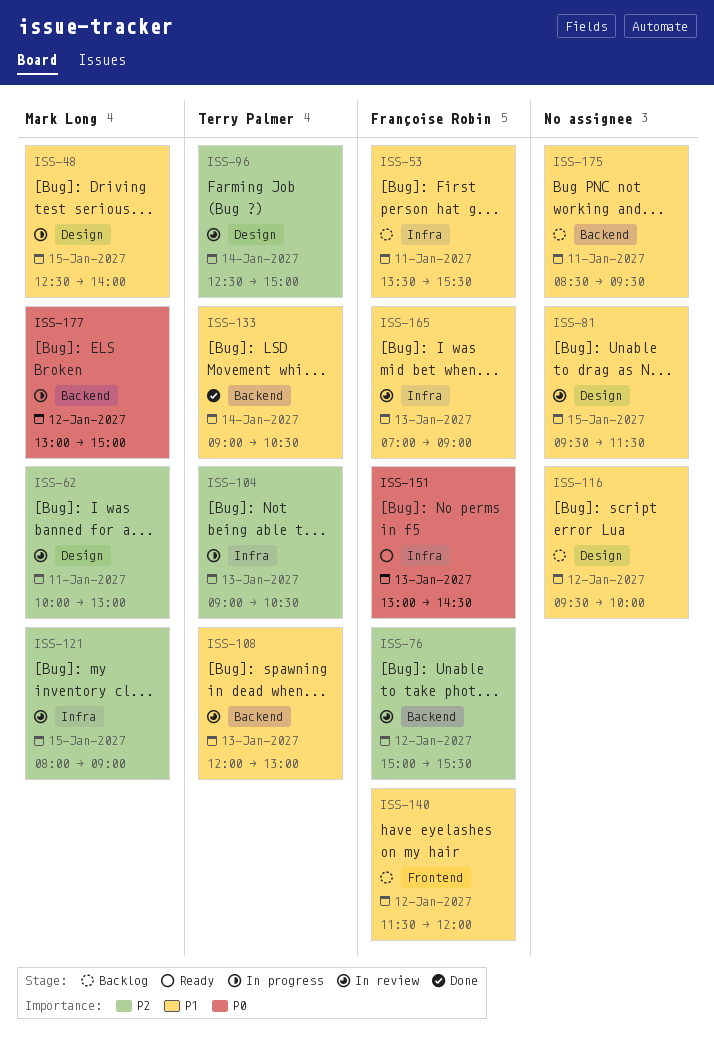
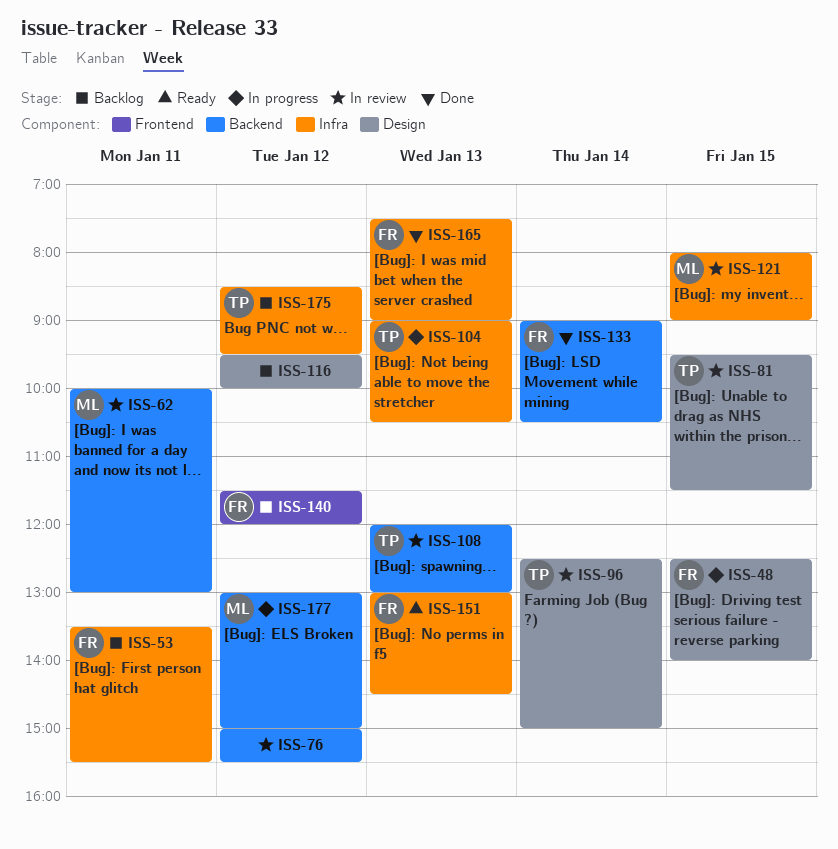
ISS-48, owner: Mark Long -> Françoise Robin
ISS-62, label: Design -> Backend
ISS-76, owner: Françoise Robin -> none
ISS-81, owner: none -> Terry Palmer
ISS-133, owner: Terry Palmer -> Françoise Robin
ISS-165, status: In review -> Done
ISS-165, begins: 07:00 -> 07:30
ISS-175, owner: none -> Terry Palmer
ISS-175, label: Backend -> Infra
ISS-175, day: Jan 11 -> Jan 12

